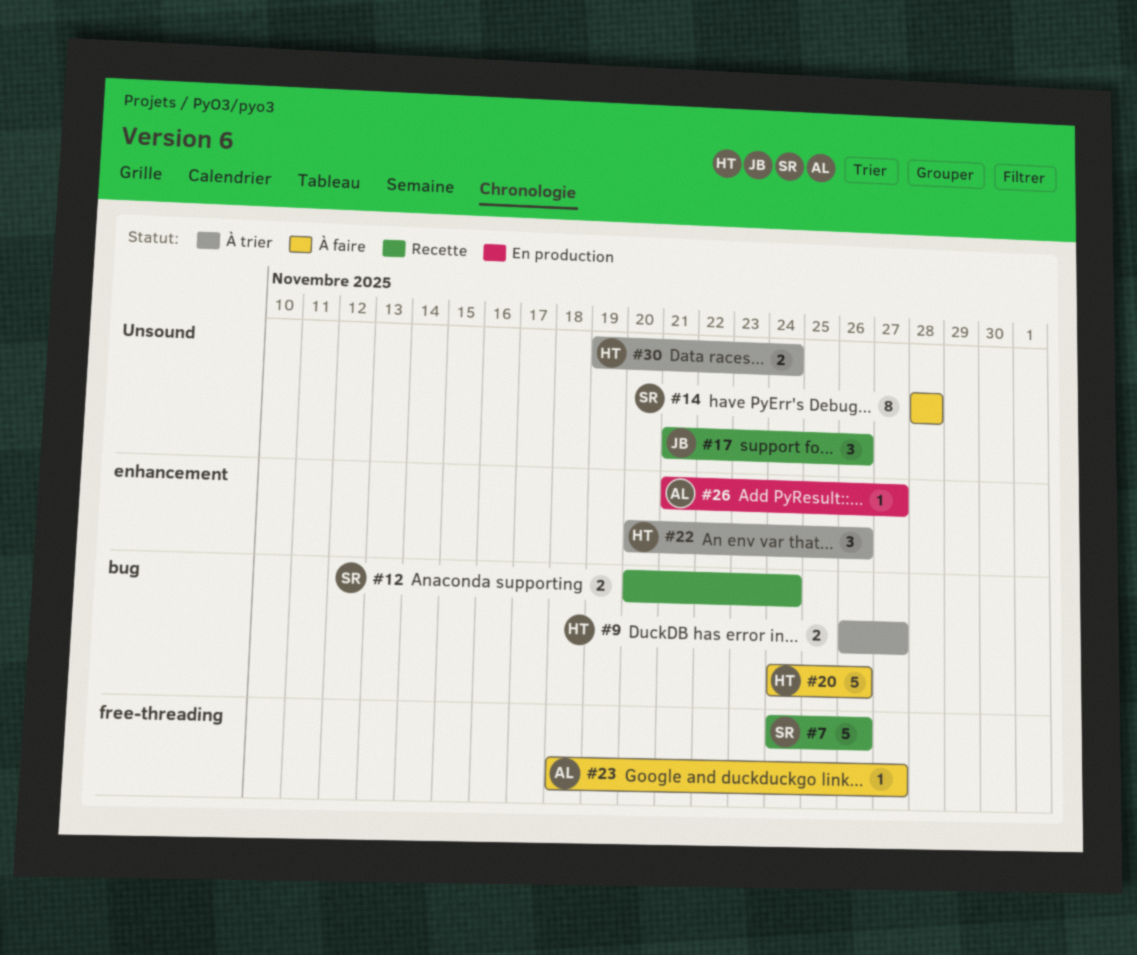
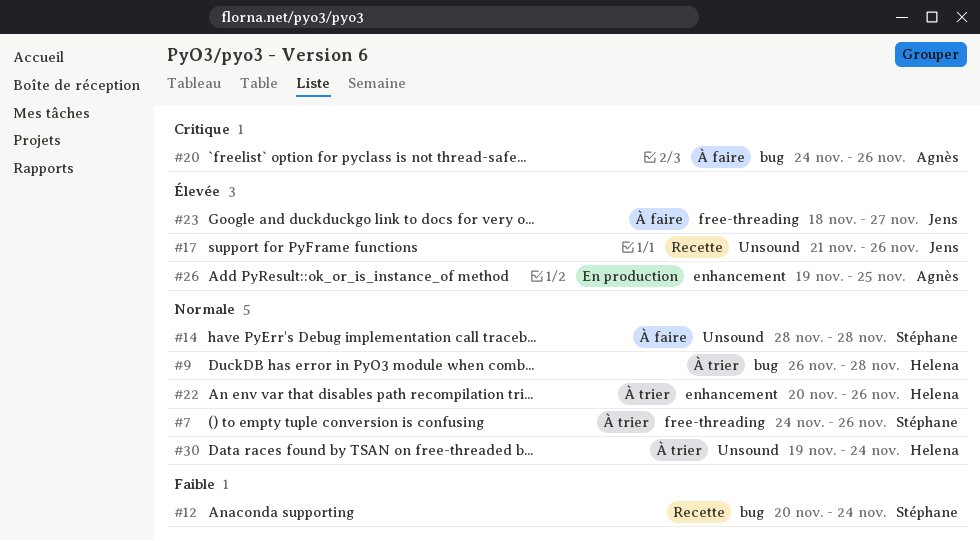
#7, status: Recette -> À trier
#9, due: Nov 27 -> Nov 28
#20, owner: Helena -> Agnès
#23, owner: Agnès -> Jens
#26, start: Nov 21 -> Nov 19
#26, due: Nov 27 -> Nov 25

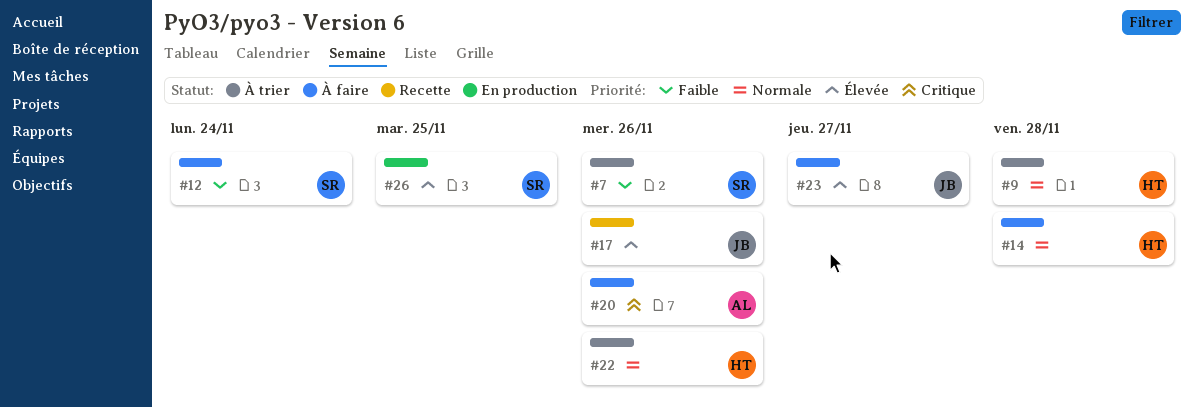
#7, priority: Normale -> Faible
#12, status: Recette -> À faire
#14, owner: Stéphane -> Helena
#26, owner: Agnès -> Stéphane
#30: present -> none

